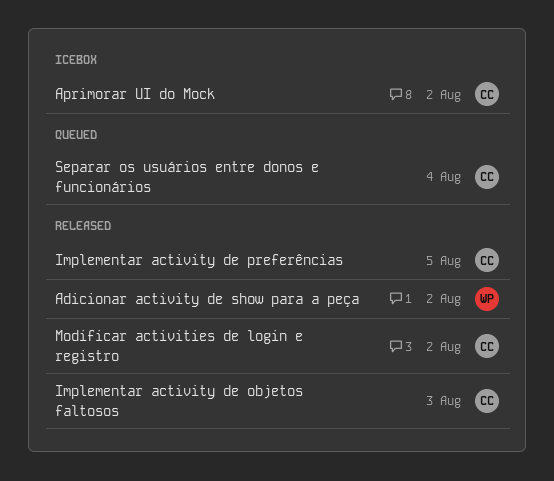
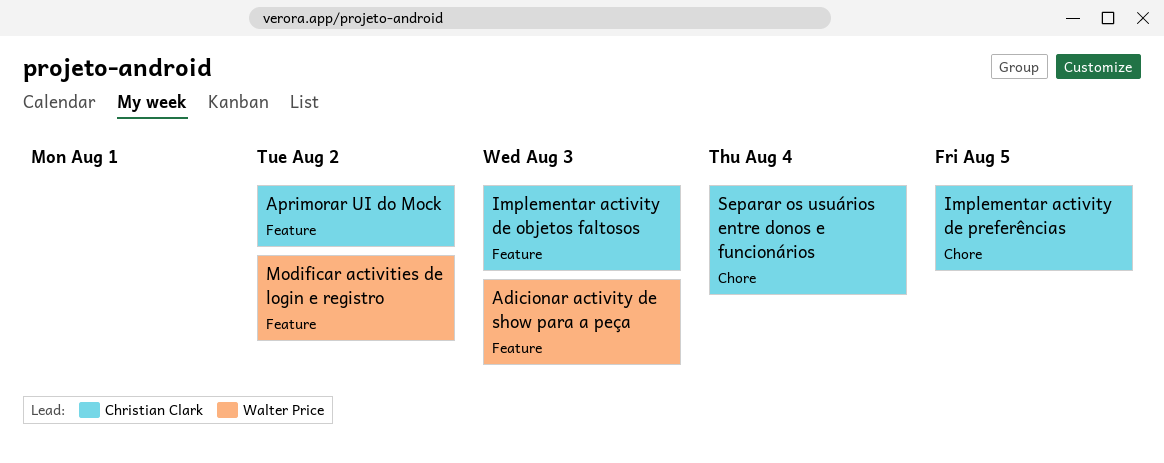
Adicionar activity de show para a peça, due: Aug 2 -> Aug 3
Modificar activities de login e registro, owner: Christian Clark -> Walter Price

